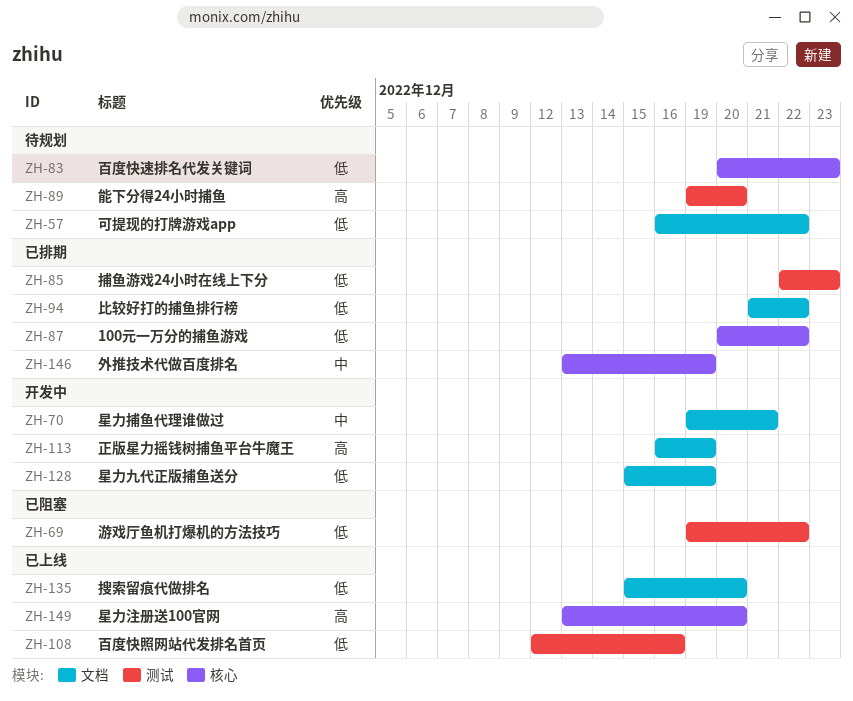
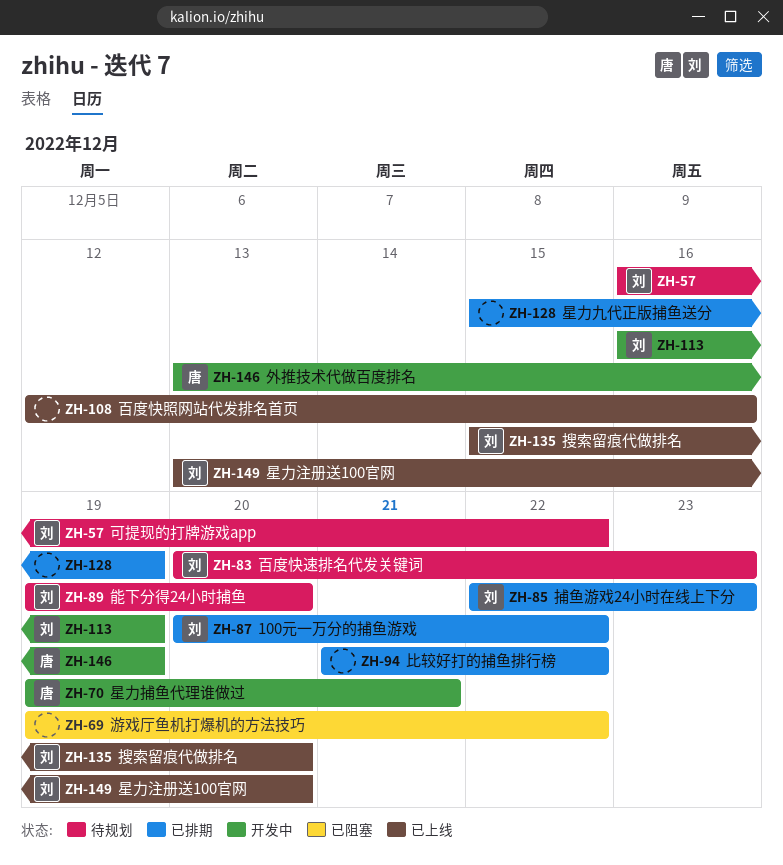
ZH-128, status: 开发中 -> 已排期
ZH-146, status: 已排期 -> 开发中

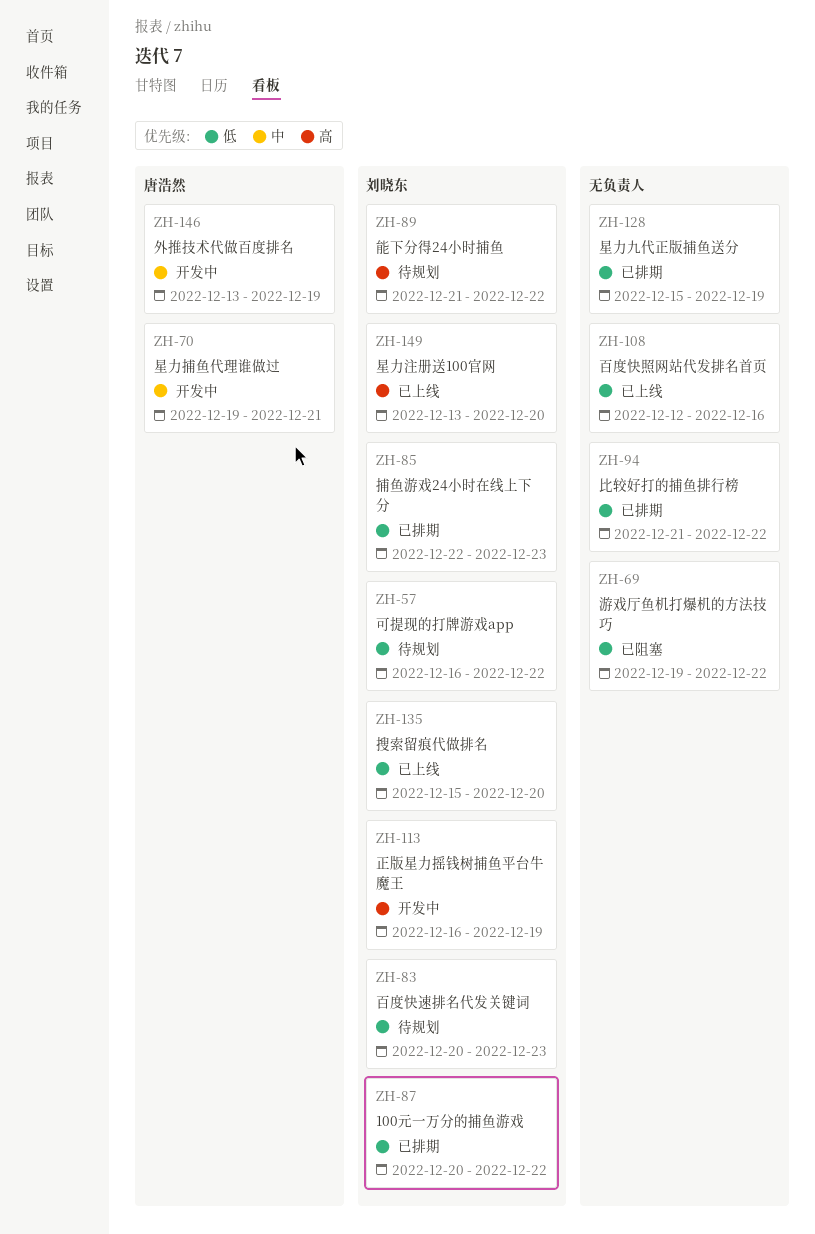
ZH-89, start: Dec 19 -> Dec 21
ZH-89, due: Dec 20 -> Dec 22

